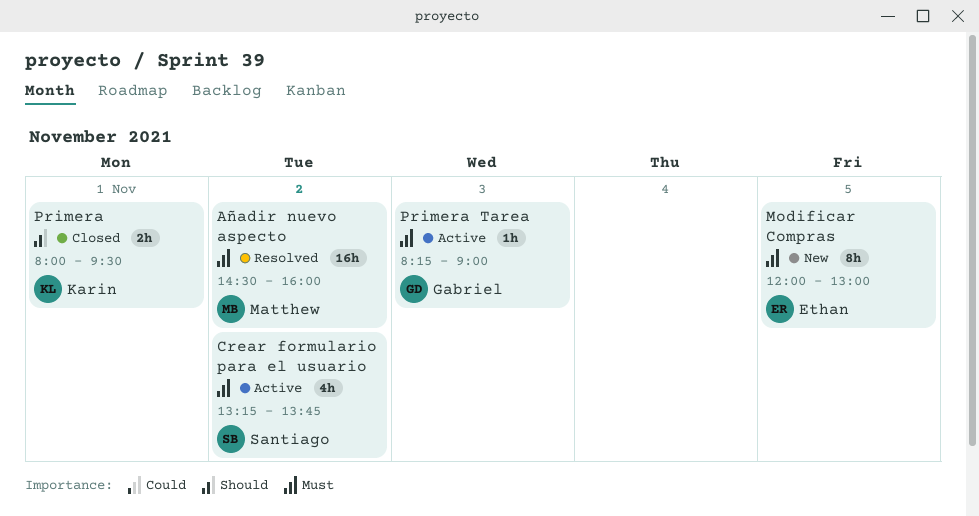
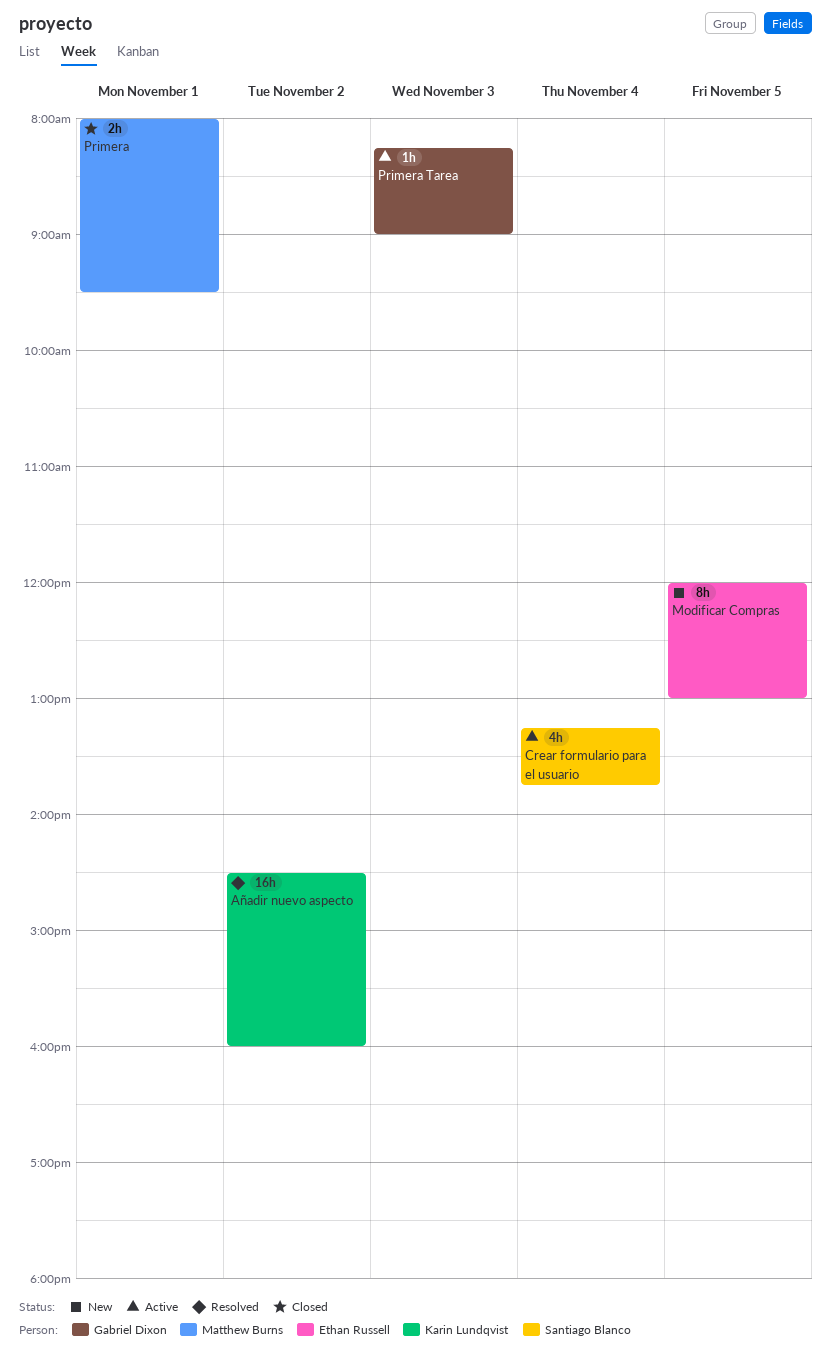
Añadir nuevo aspecto, owner: Matthew Burns -> Karin Lundqvist
Crear formulario para el usuario, day: Nov 2 -> Nov 4
Primera, owner: Karin Lundqvist -> Matthew Burns

